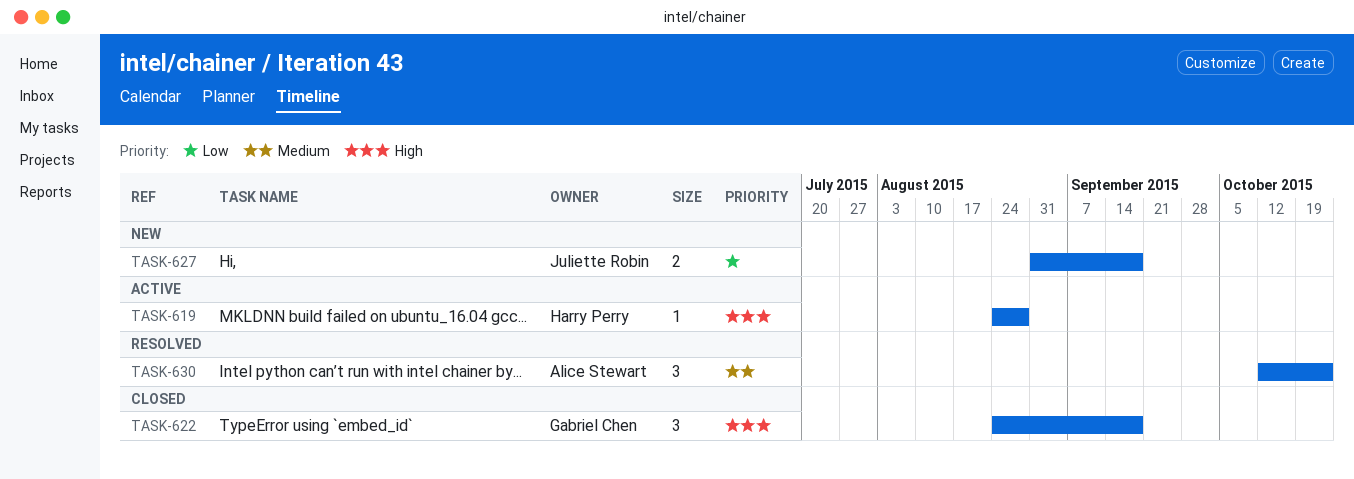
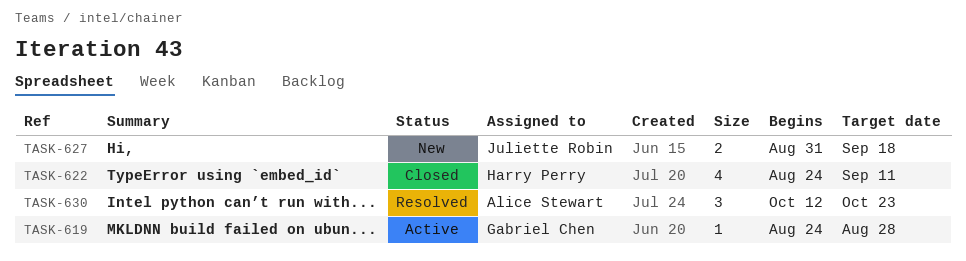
TASK-619, owner: Harry Perry -> Gabriel Chen
TASK-622, owner: Gabriel Chen -> Harry Perry
TASK-622, estimate: 3 -> 4
TASK-622, due: Sep 18 -> Sep 11

